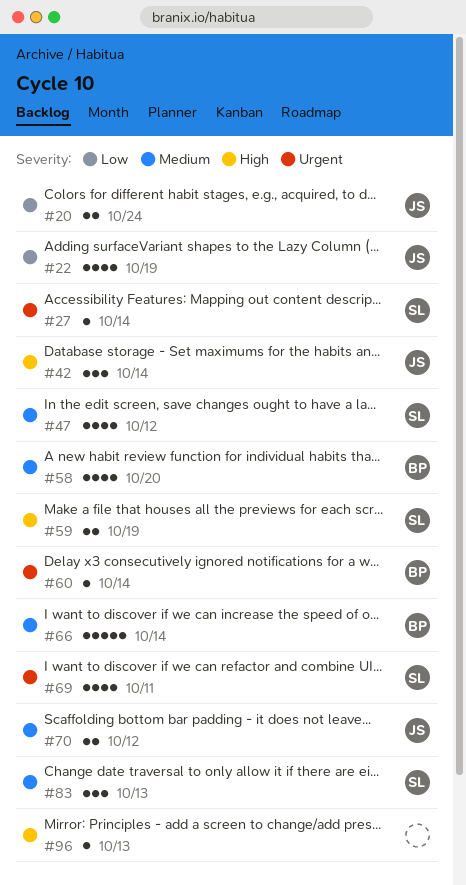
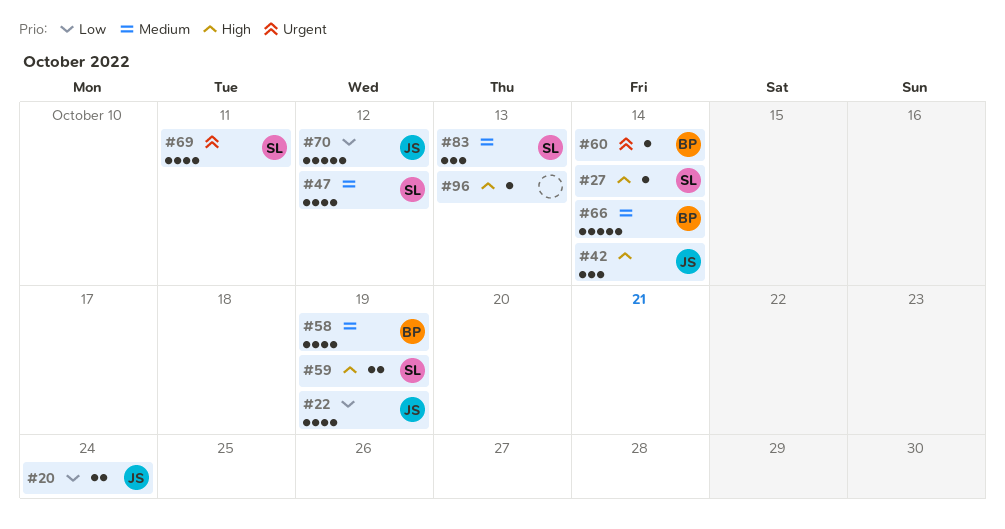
#27, priority: Urgent -> High
#58, due: Oct 20 -> Oct 19
#70, priority: Medium -> Low
#70, estimate: 2 -> 5

